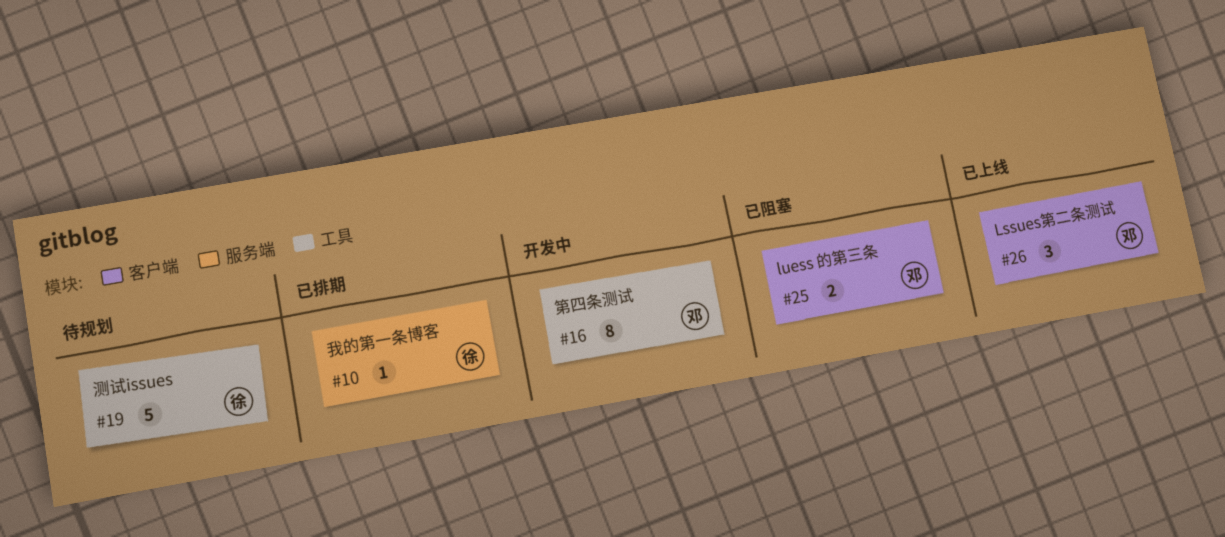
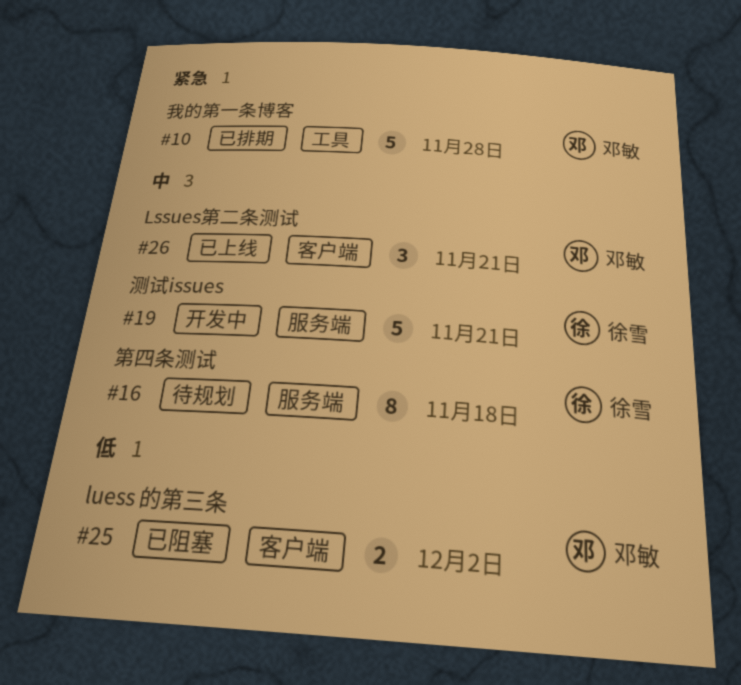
#10, owner: 徐雪 -> 邓敏
#10, label: 服务端 -> 工具
#10, estimate: 1 -> 5
#16, status: 开发中 -> 待规划
#16, owner: 邓敏 -> 徐雪
#16, label: 工具 -> 服务端
#19, status: 待规划 -> 开发中
#19, label: 工具 -> 服务端

